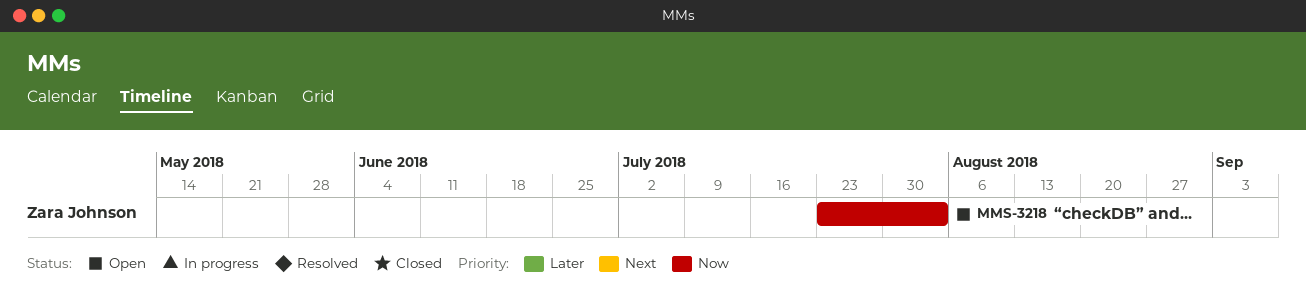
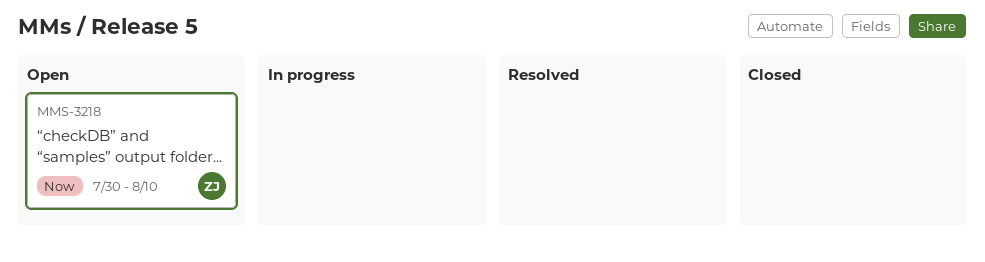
MMS-3218, start: Jul 23 -> Jul 30
MMS-3218, due: Aug 3 -> Aug 10

